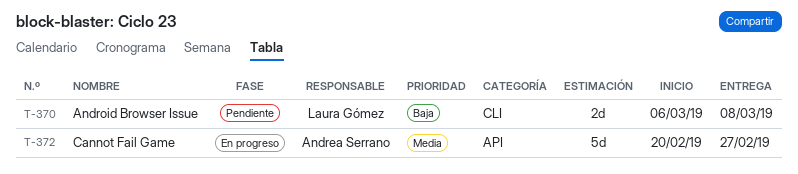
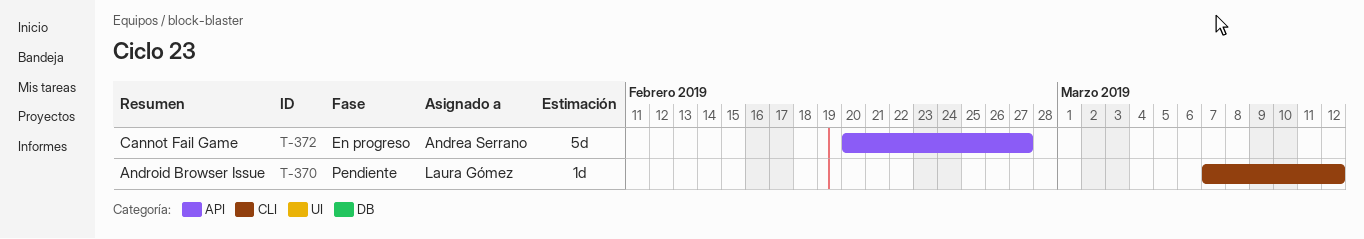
T-370, estimate: 2d -> 1d
T-370, start: Mar 6 -> Mar 7
T-370, due: Mar 8 -> Mar 12

